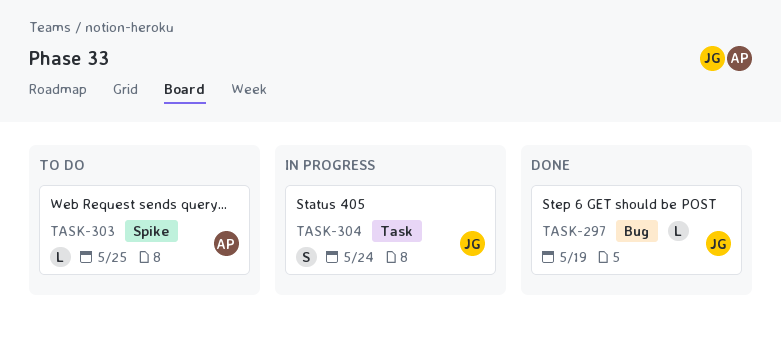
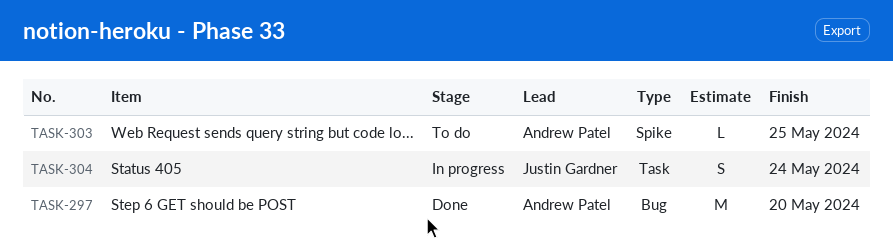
TASK-297, owner: Justin Gardner -> Andrew Patel
TASK-297, estimate: L -> M
TASK-297, due: May 19 -> May 20

